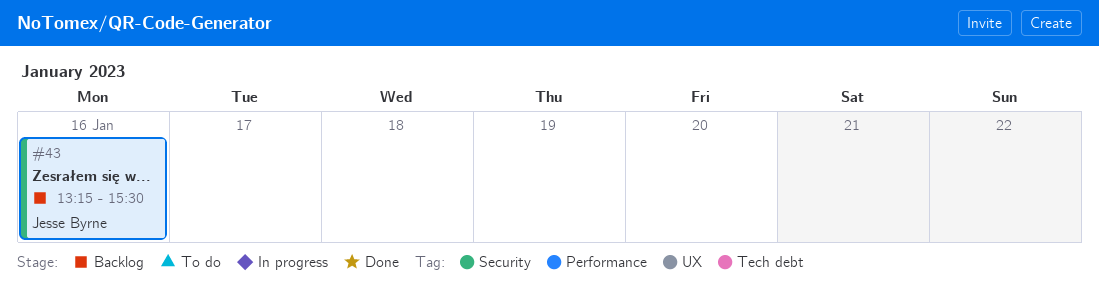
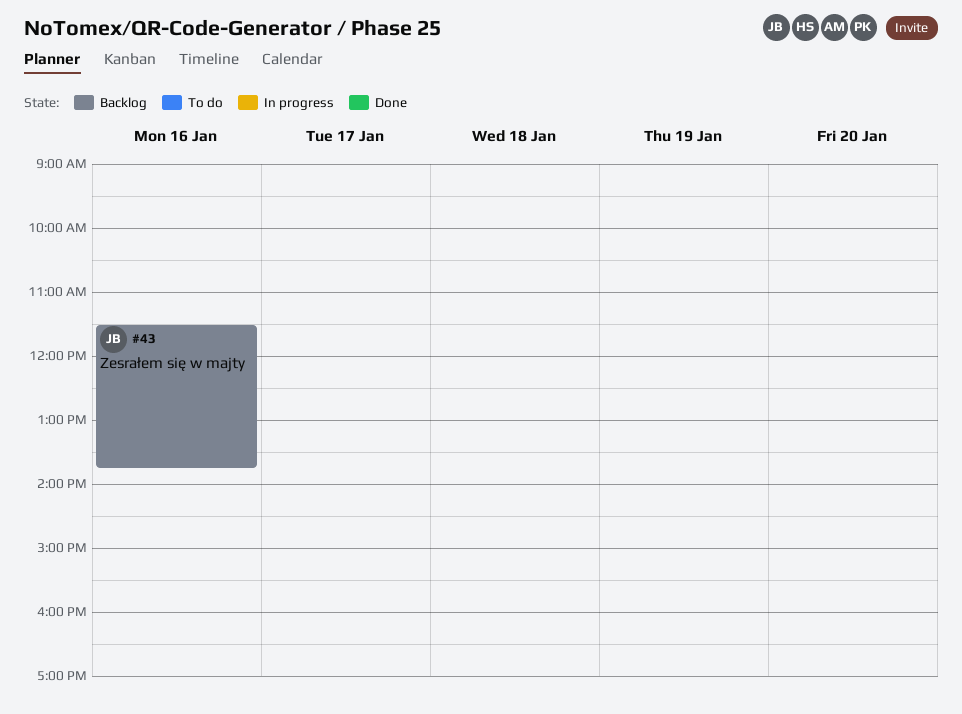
#43, begins: 13:15 -> 11:30
#43, ends: 15:30 -> 13:45

